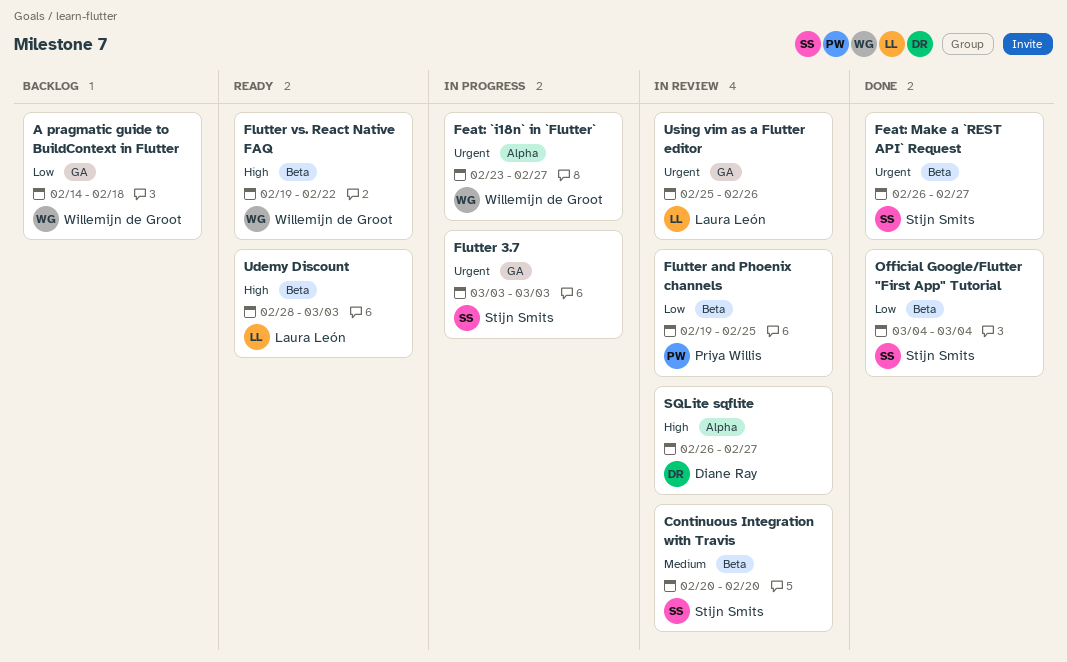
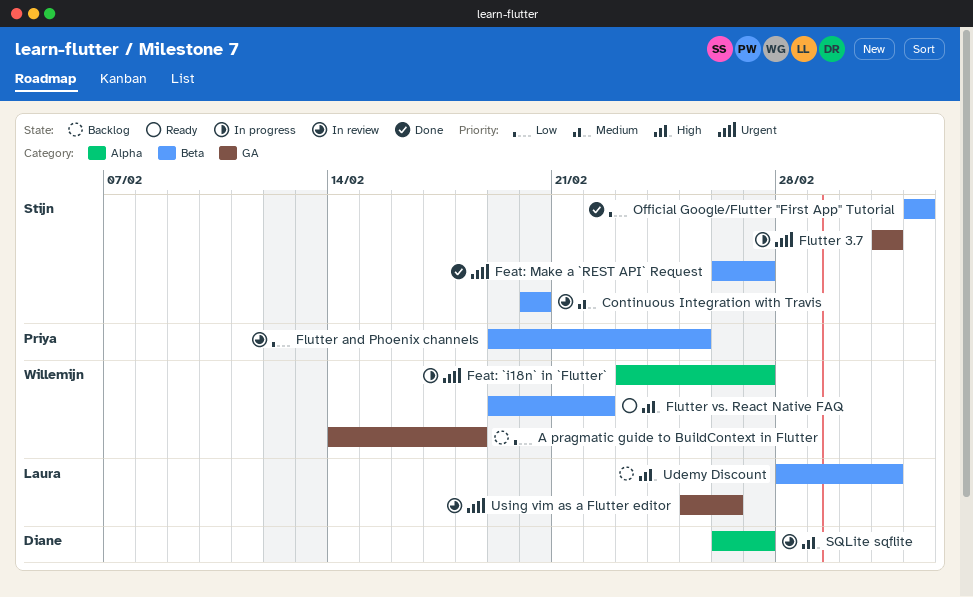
Udemy Discount, status: Ready -> Backlog

